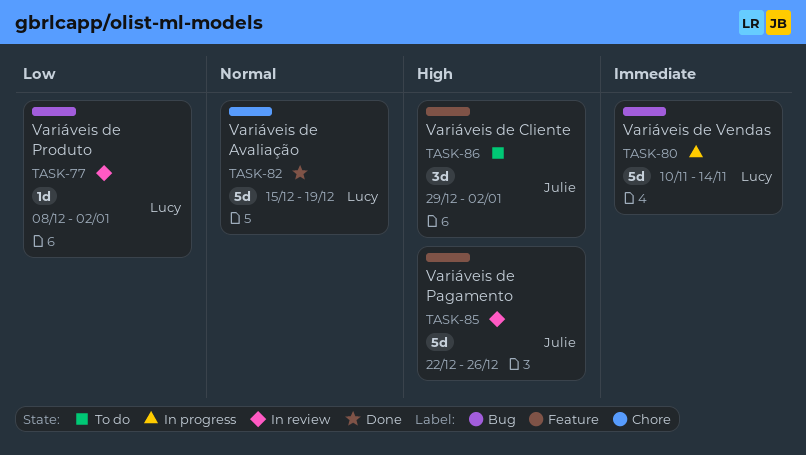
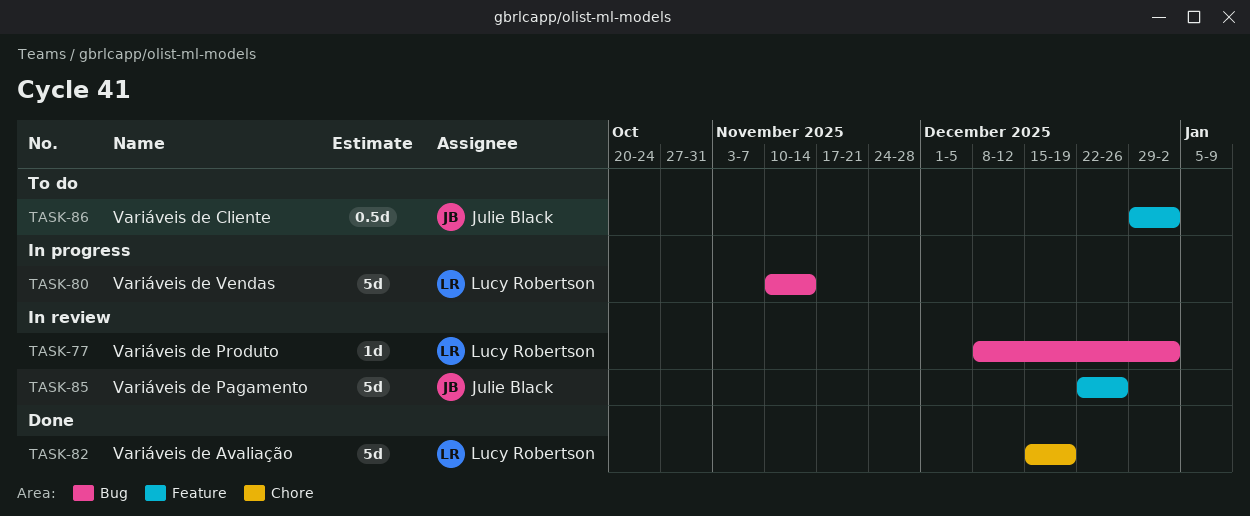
TASK-86, estimate: 3d -> 0.5d

